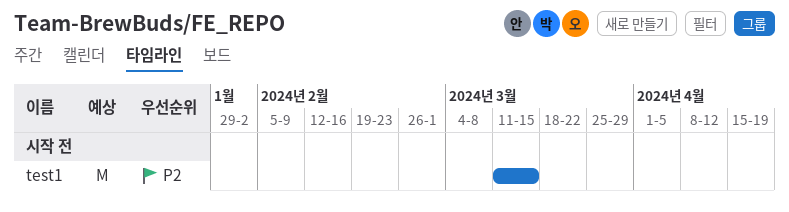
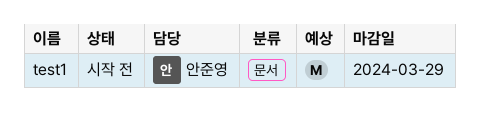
test1, due: Mar 15 -> Mar 29

